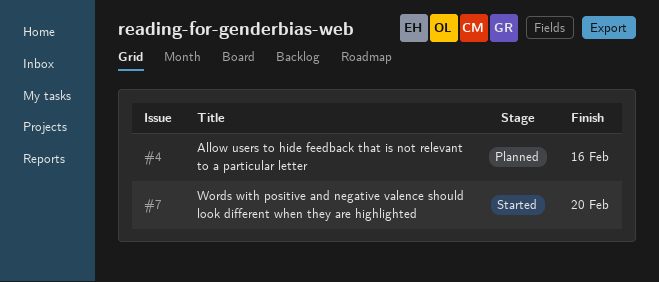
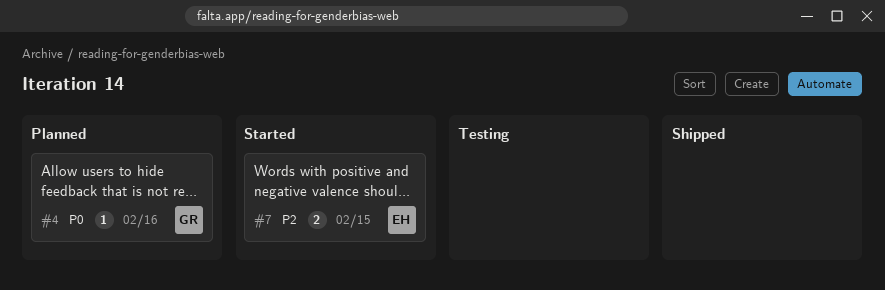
#7, due: Feb 20 -> Feb 15

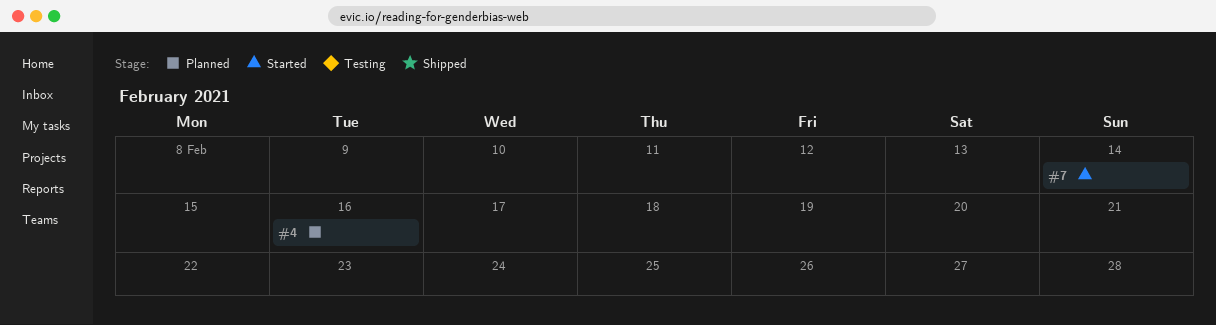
#7, due: Feb 15 -> Feb 14

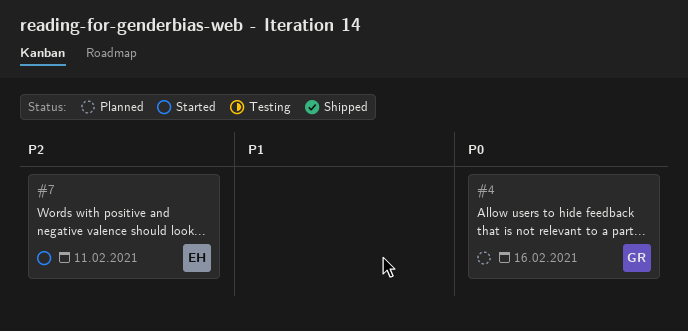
#7, due: Feb 14 -> Feb 11

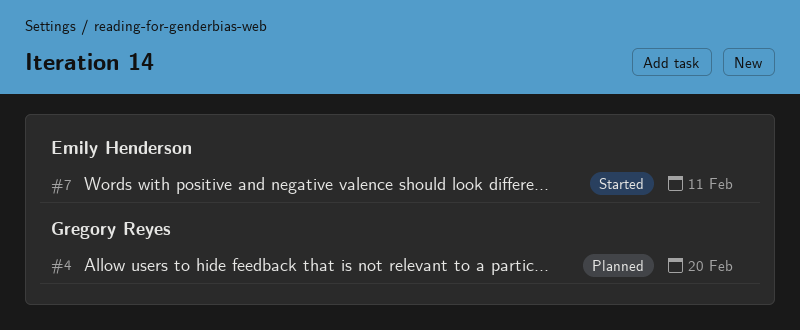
#4, due: Feb 16 -> Feb 20

